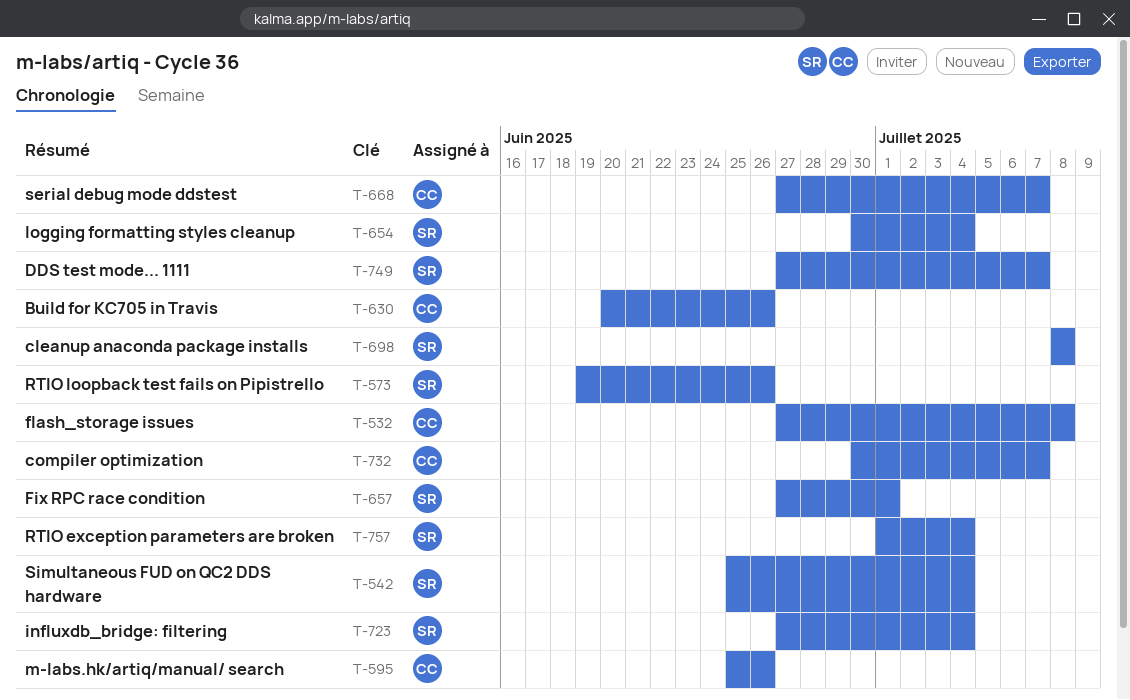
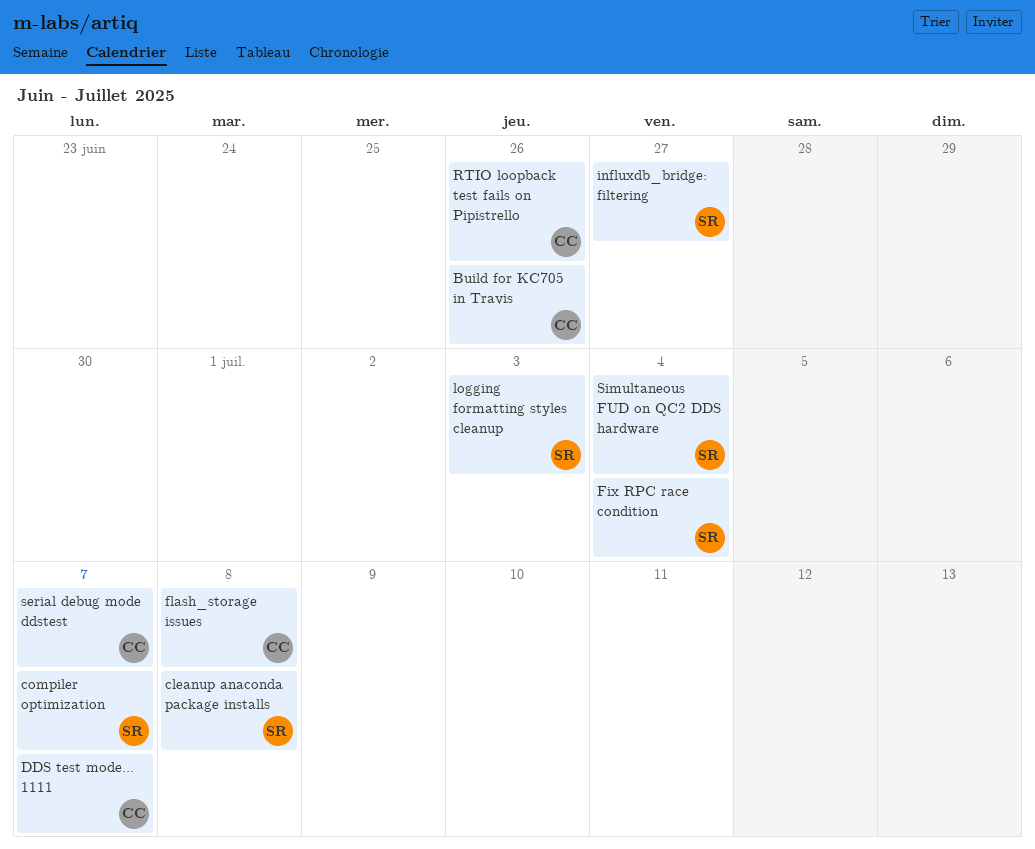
compiler optimization, owner: CC -> SR
DDS test mode... 1111, owner: SR -> CC
Fix RPC race condition, due: Jul 1 -> Jul 4
influxdb_bridge: filtering, due: Jul 4 -> Jun 27
logging formatting styles cleanup, due: Jul 4 -> Jul 3
m-labs.hk/artiq/manual/ search: present -> none
RTIO exception parameters are broken: present -> none
RTIO loopback test fails on Pipistrello, owner: SR -> CC

